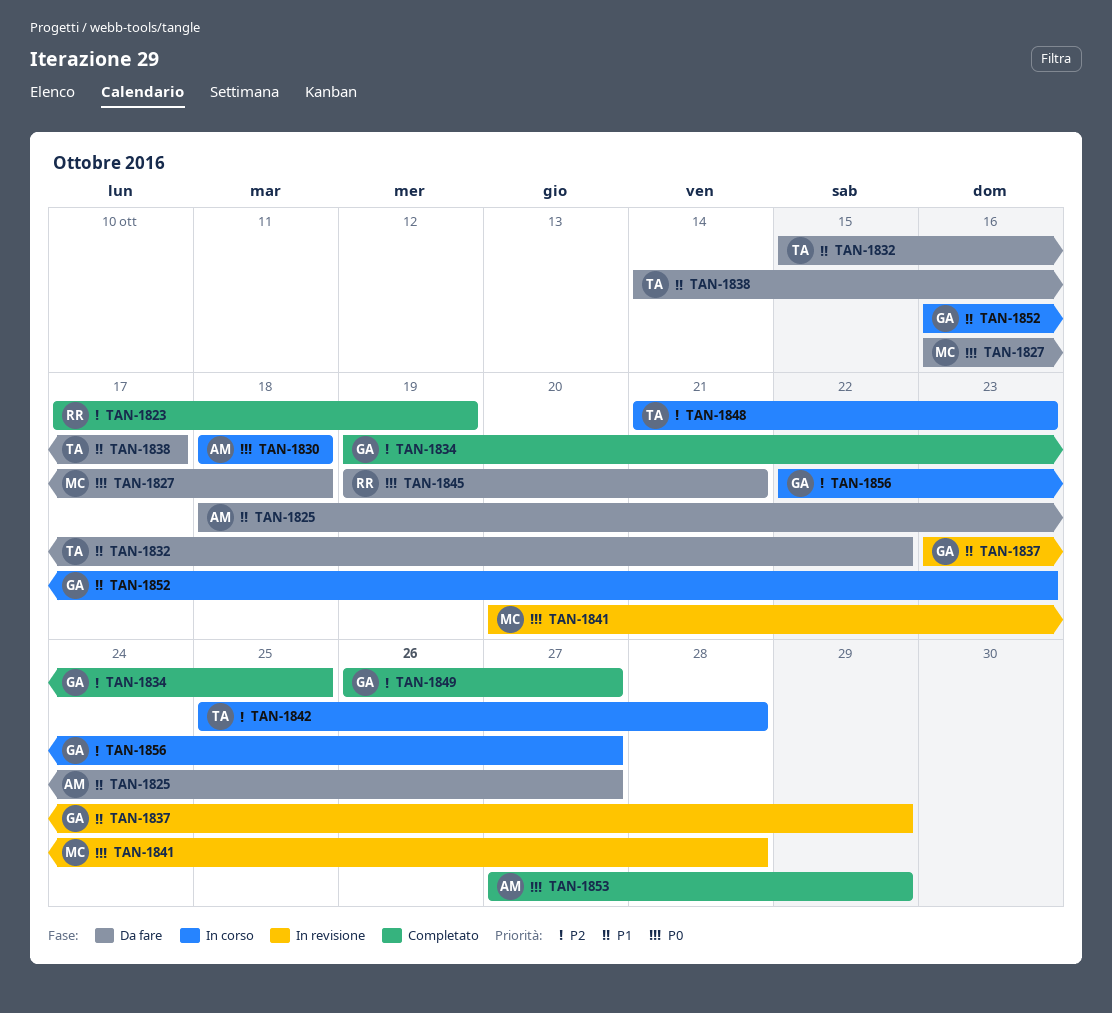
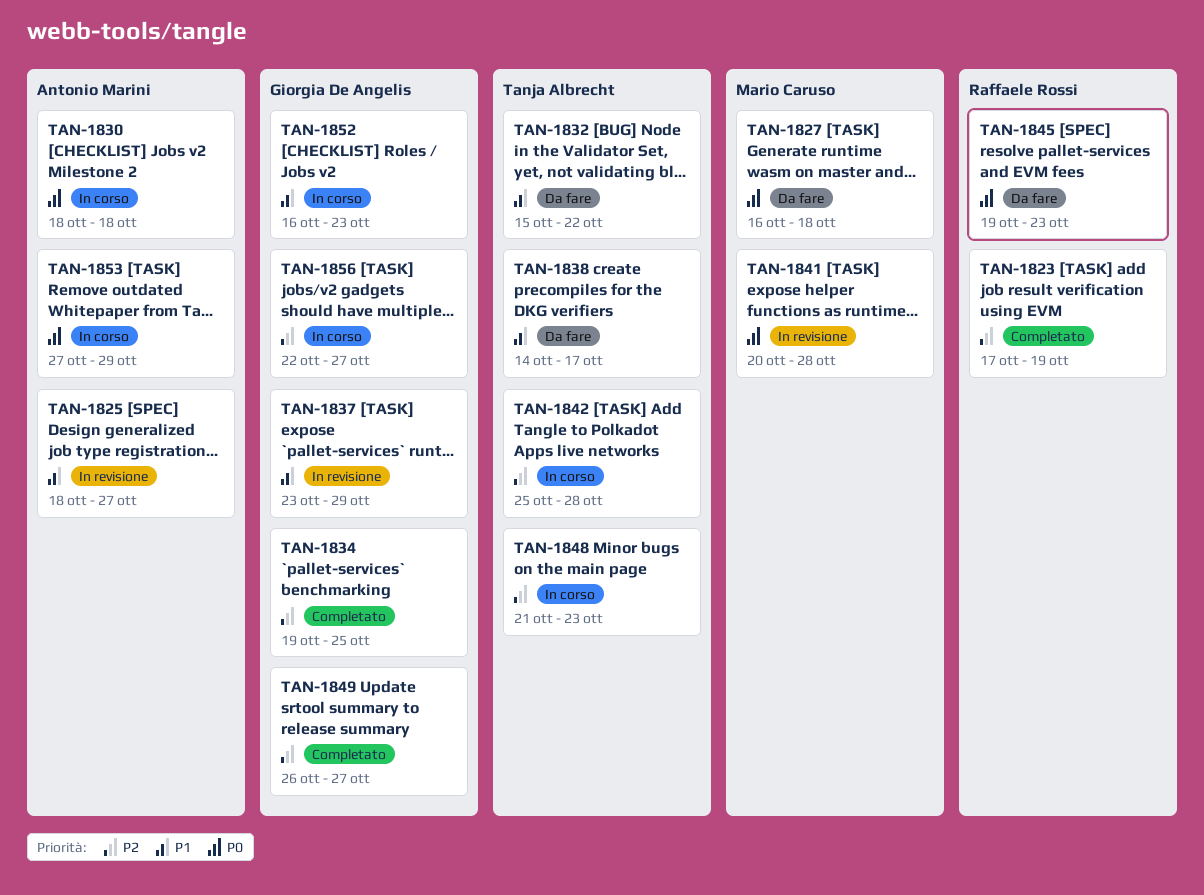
TAN-1825, status: Da fare -> In revisione
TAN-1845, due: Oct 21 -> Oct 23
TAN-1853, status: Completato -> In corso

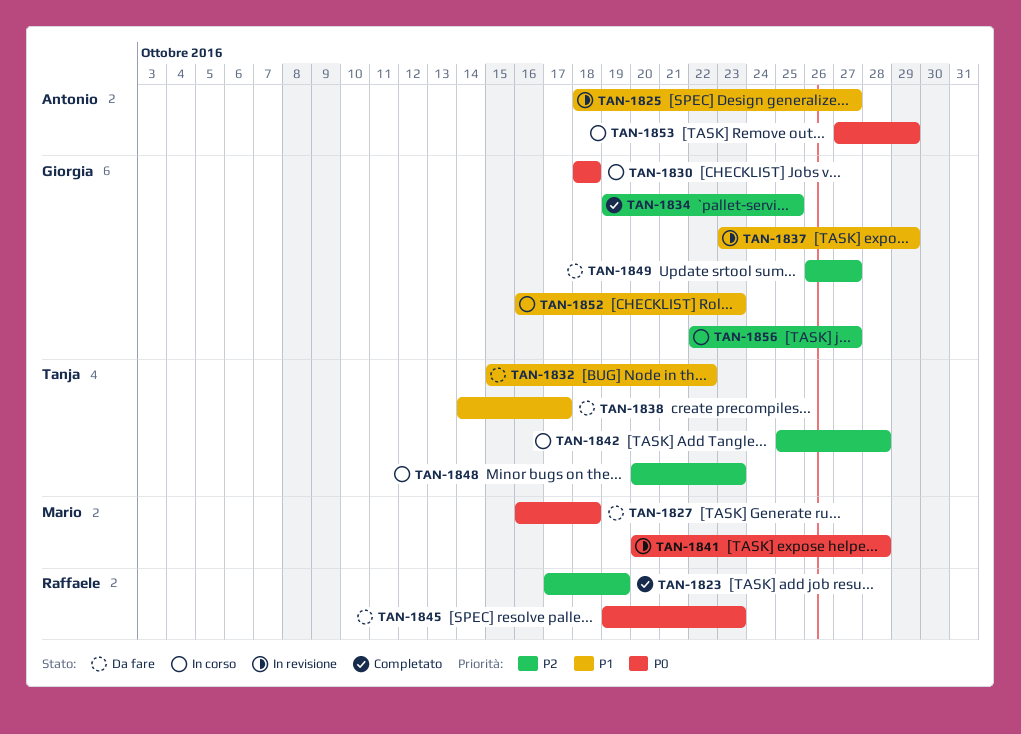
TAN-1830, owner: Antonio Marini -> Giorgia De Angelis
TAN-1848, start: Oct 21 -> Oct 20
TAN-1849, status: Completato -> Da fare

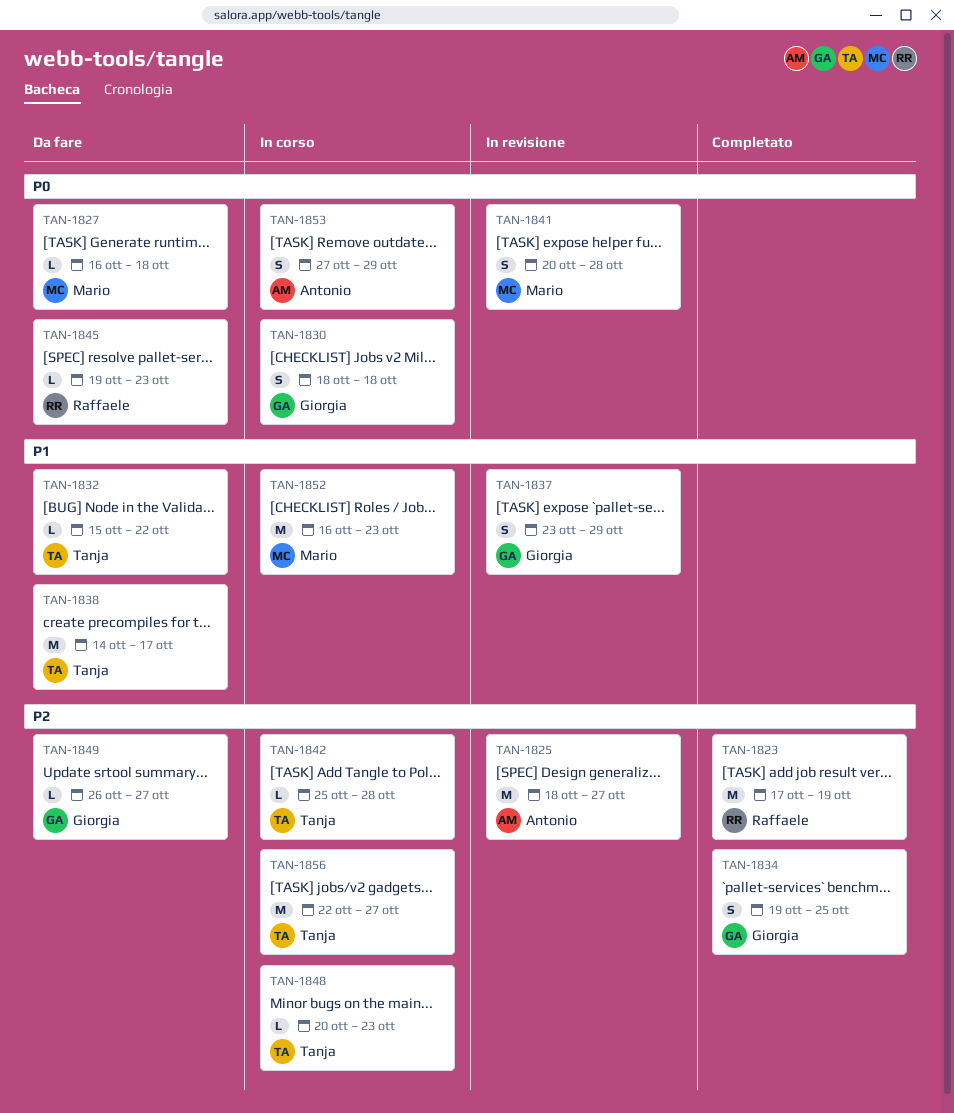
TAN-1825, priority: P1 -> P2
TAN-1852, owner: Giorgia -> Mario
TAN-1856, owner: Giorgia -> Tanja

